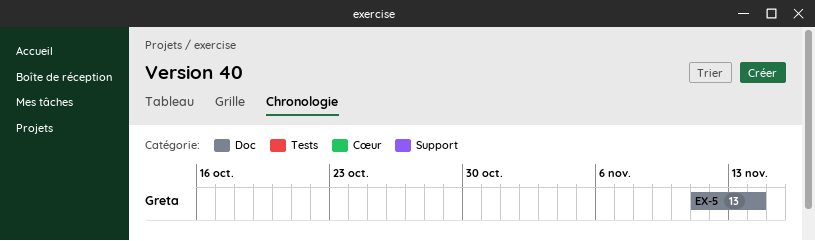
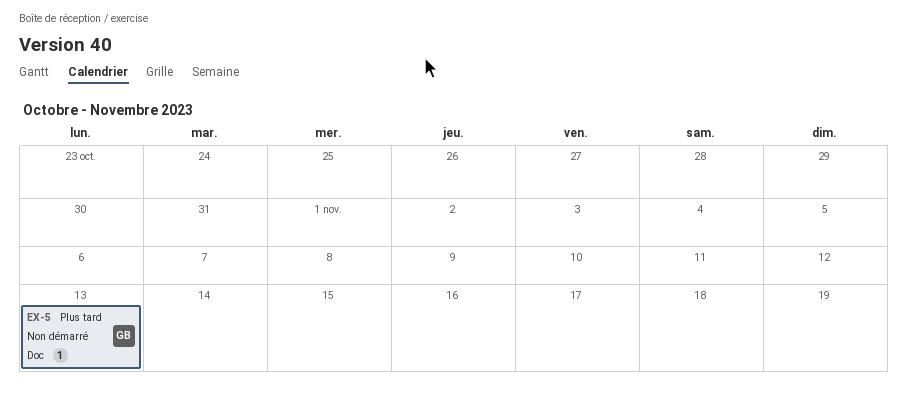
EX-5, estimate: 13 -> 1
EX-5, due: Nov 14 -> Nov 13

